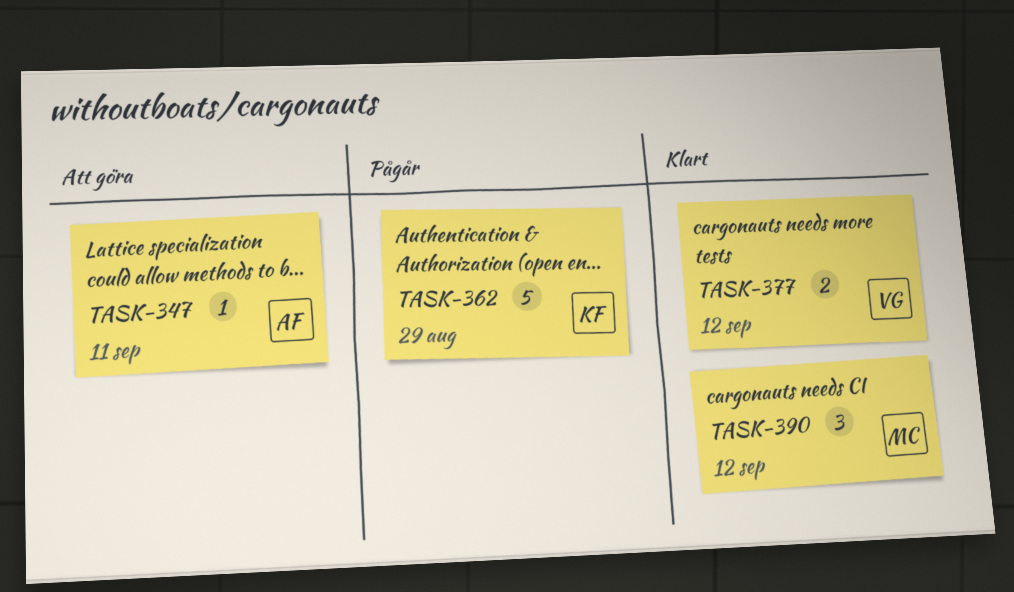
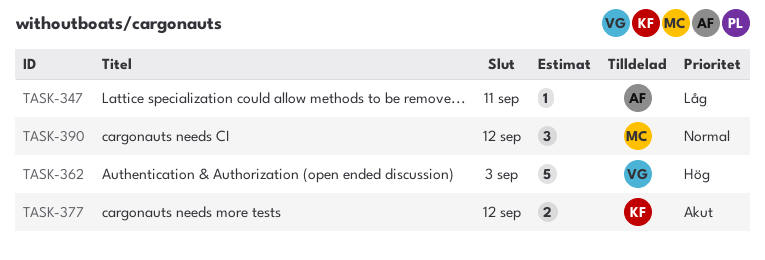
TASK-362, owner: KF -> VG
TASK-362, due: Aug 29 -> Sep 3
TASK-377, owner: VG -> KF

